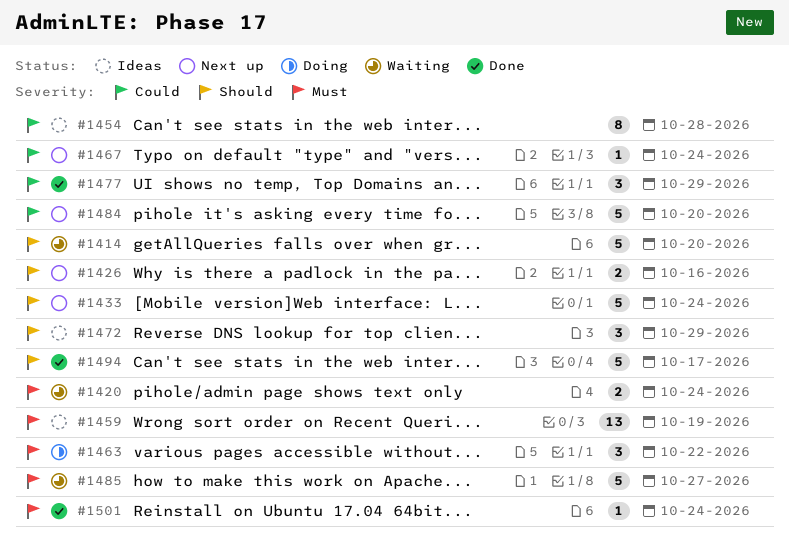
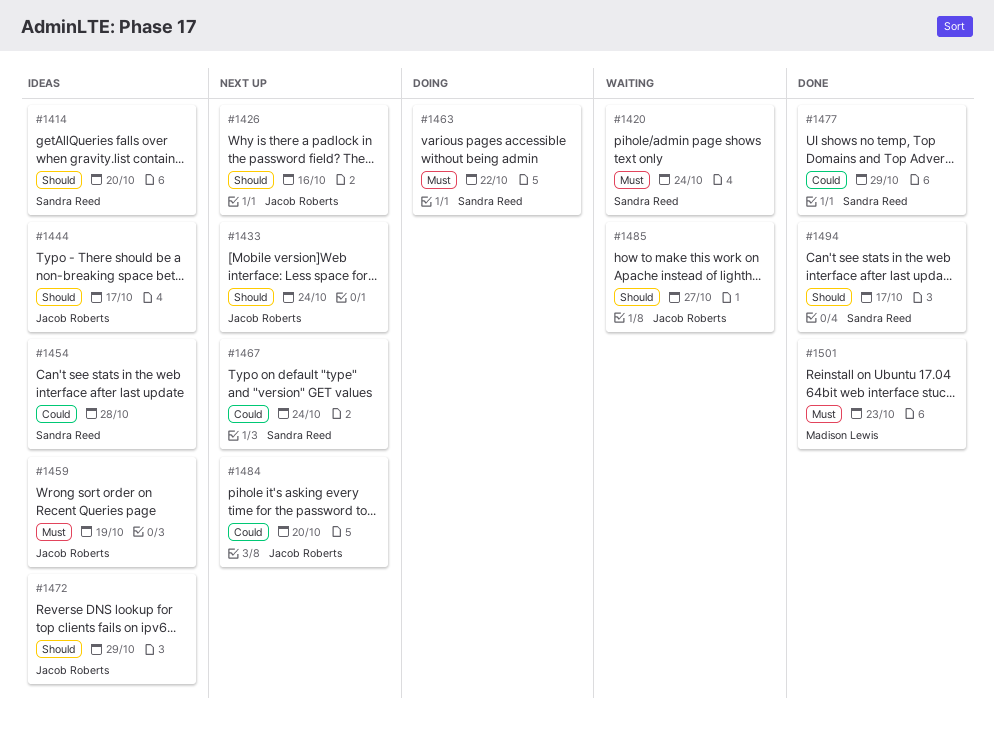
#1414, status: Waiting -> Ideas
#1444: none -> present
#1485, priority: Must -> Should
#1501, due: Oct 24 -> Oct 23

